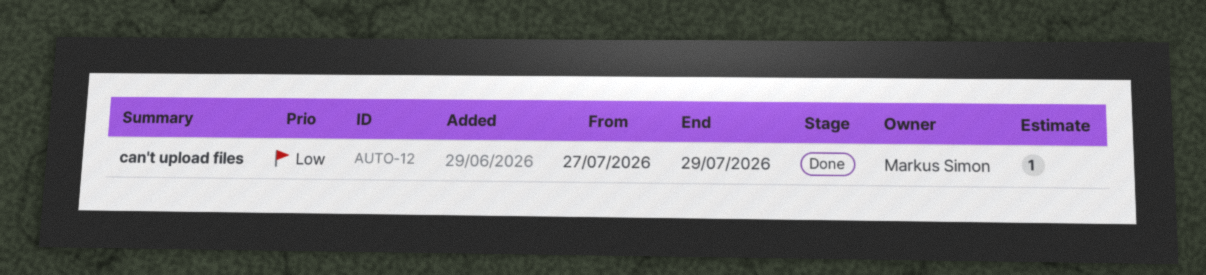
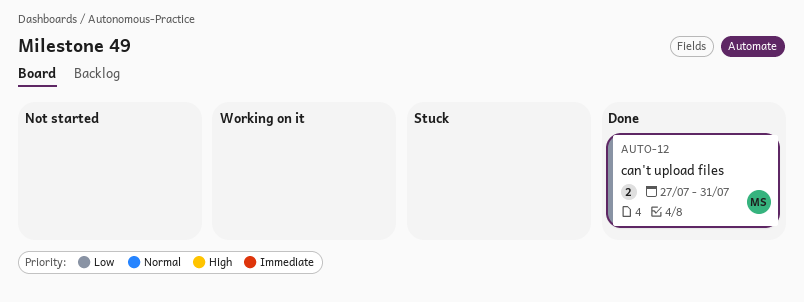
AUTO-12, estimate: 1 -> 2
AUTO-12, due: Jul 29 -> Jul 31

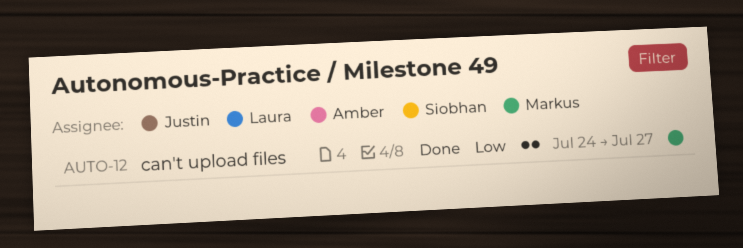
AUTO-12, start: Jul 27 -> Jul 24
AUTO-12, due: Jul 31 -> Jul 27

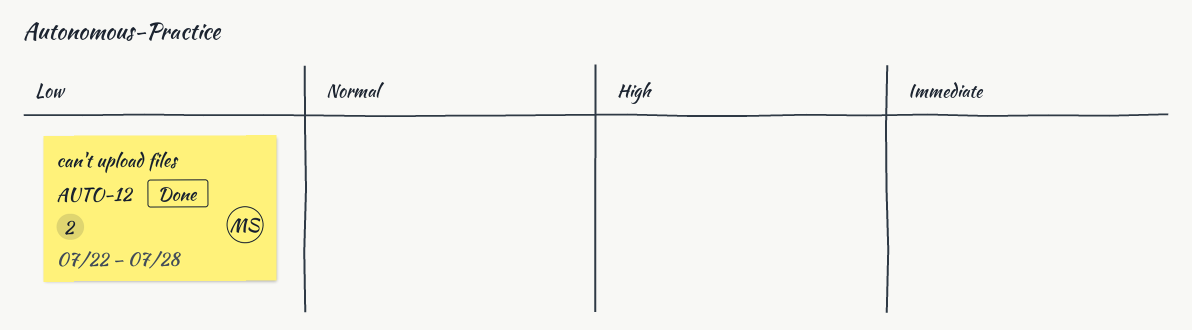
AUTO-12, start: Jul 24 -> Jul 22
AUTO-12, due: Jul 27 -> Jul 28

